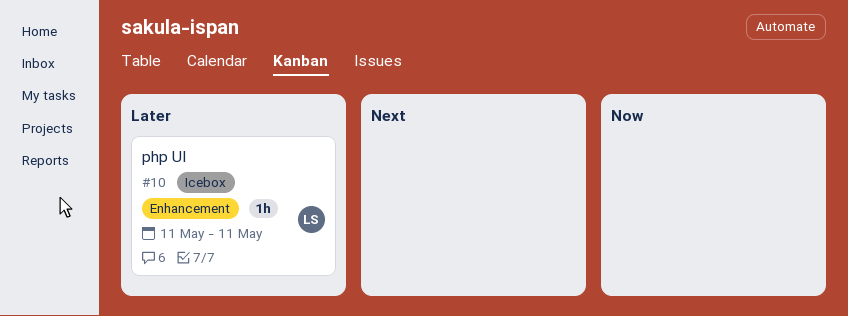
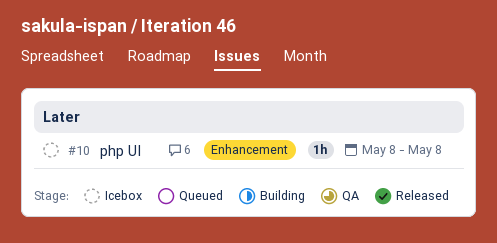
#10, start: May 11 -> May 8
#10, due: May 11 -> May 8

